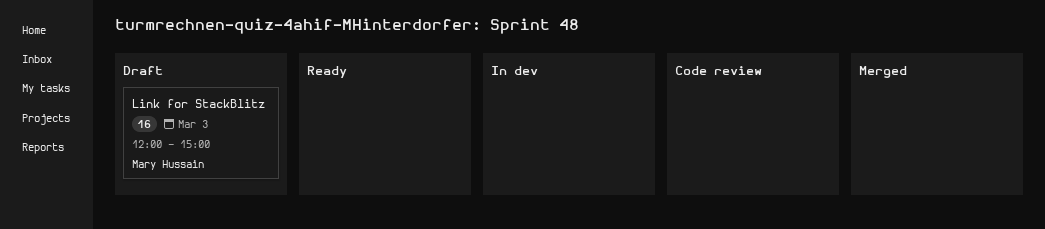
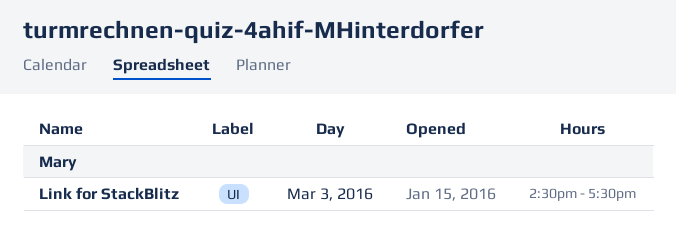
Link for StackBlitz, begins: 12:00 -> 14:30
Link for StackBlitz, ends: 15:00 -> 17:30

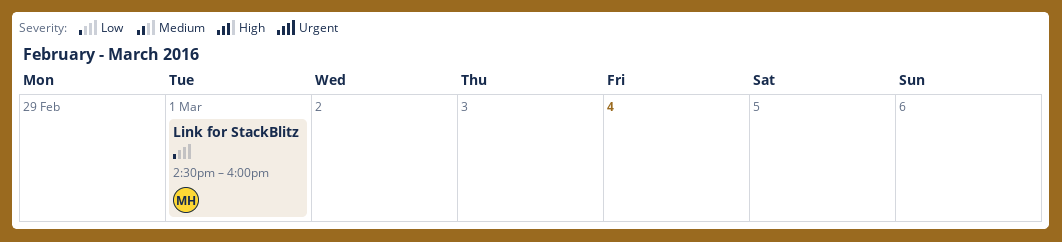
Link for StackBlitz, day: Mar 3 -> Mar 1
Link for StackBlitz, ends: 17:30 -> 16:00

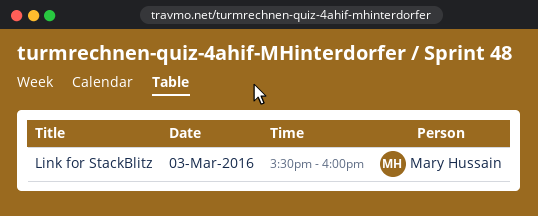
Link for StackBlitz, day: Mar 1 -> Mar 3
Link for StackBlitz, begins: 14:30 -> 15:30

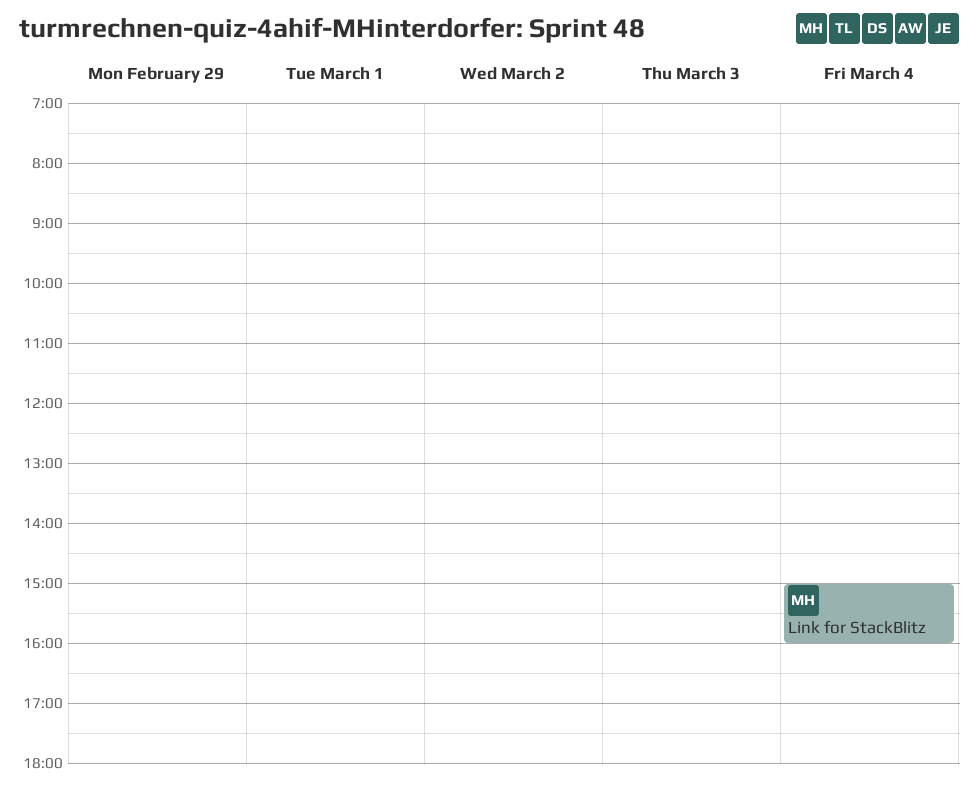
Link for StackBlitz, day: Mar 3 -> Mar 4
Link for StackBlitz, begins: 15:30 -> 15:00

